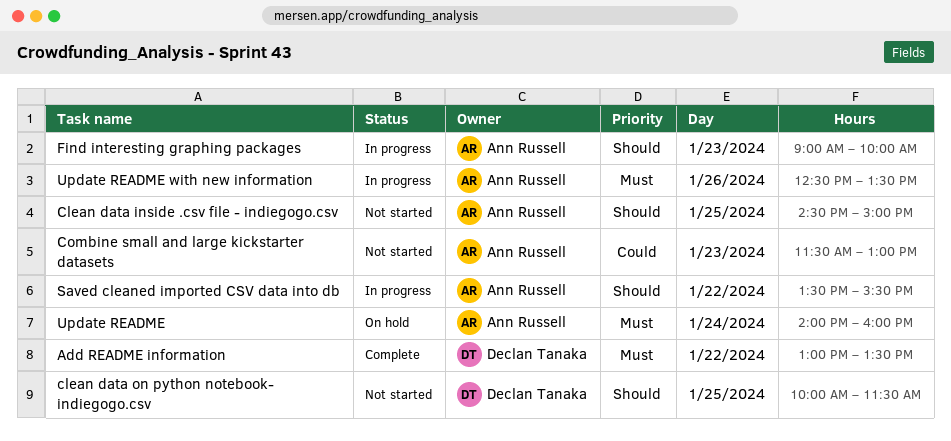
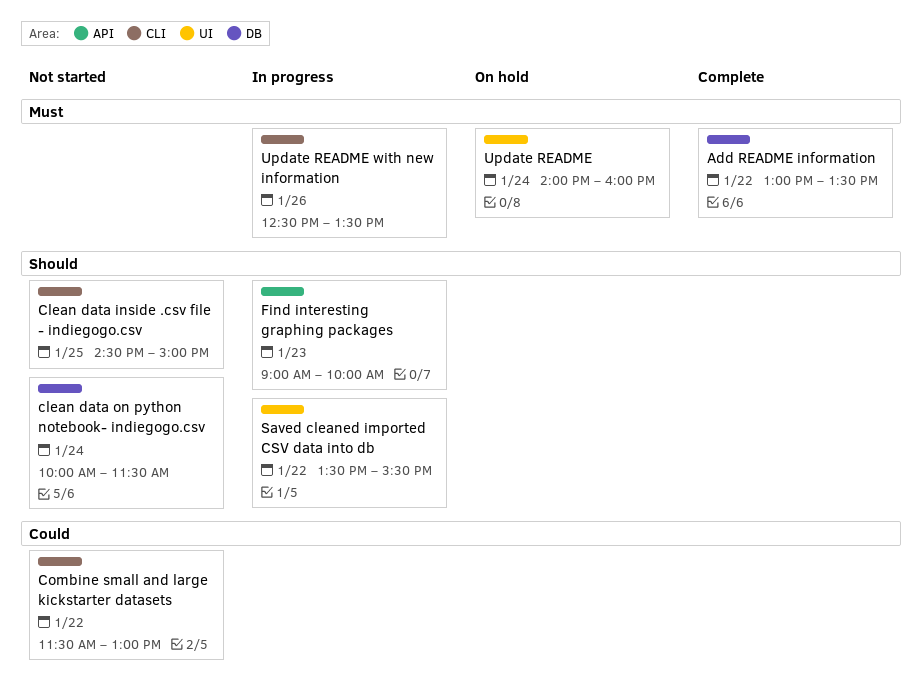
clean data on python notebook- indiegogo.csv, day: Jan 25 -> Jan 24
Combine small and large kickstarter datasets, day: Jan 23 -> Jan 22

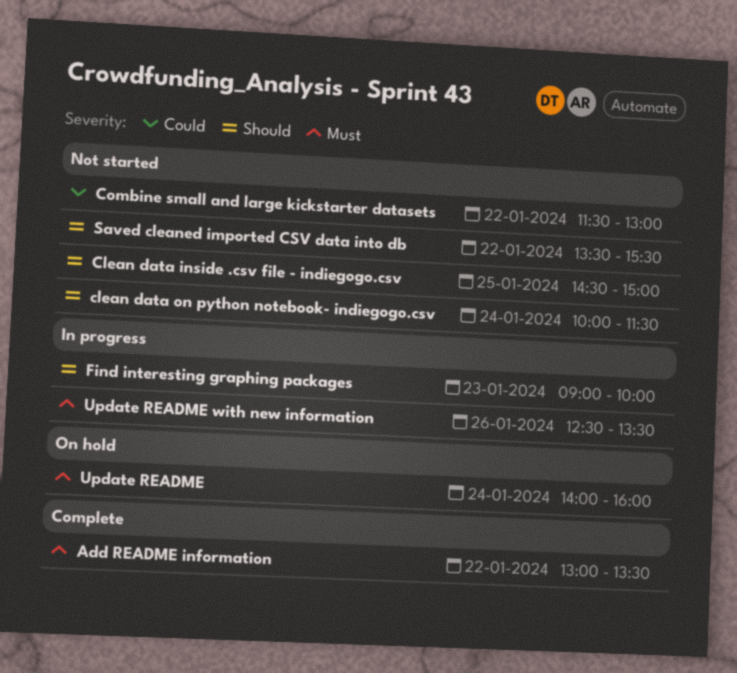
Saved cleaned imported CSV data into db, status: In progress -> Not started

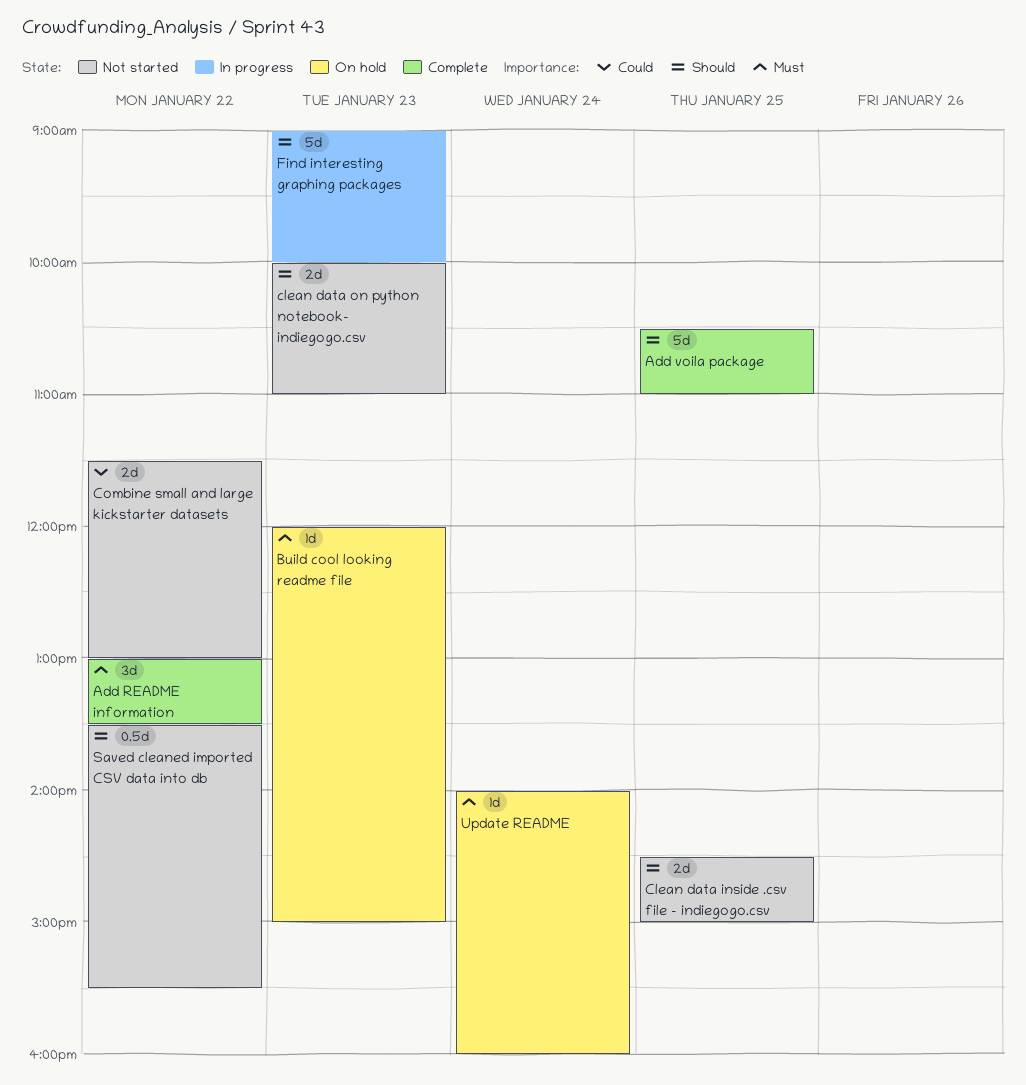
Add voila package: none -> present
Build cool looking readme file: none -> present
clean data on python notebook- indiegogo.csv, day: Jan 24 -> Jan 23
clean data on python notebook- indiegogo.csv, ends: 11:30 -> 11:00
Update README with new information: present -> none

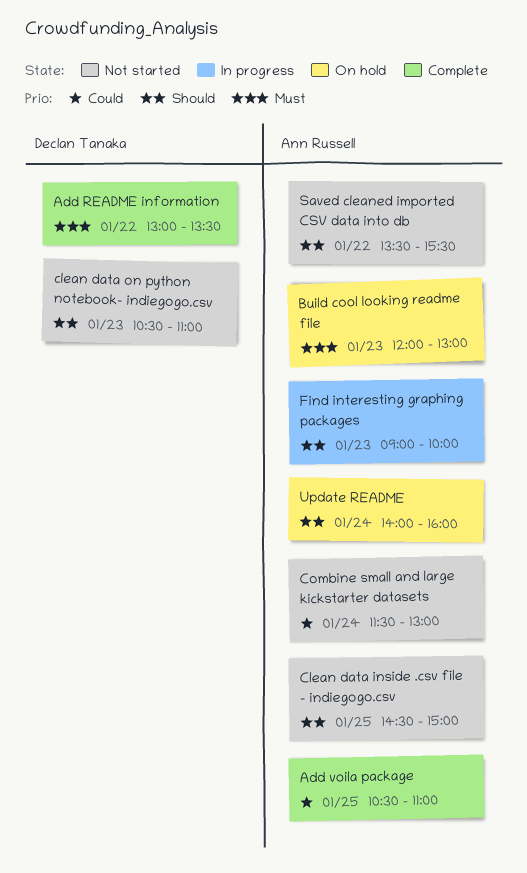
Add voila package, priority: Should -> Could
Build cool looking readme file, ends: 15:00 -> 13:00
clean data on python notebook- indiegogo.csv, begins: 10:00 -> 10:30
Combine small and large kickstarter datasets, day: Jan 22 -> Jan 24
Update README, priority: Must -> Should

